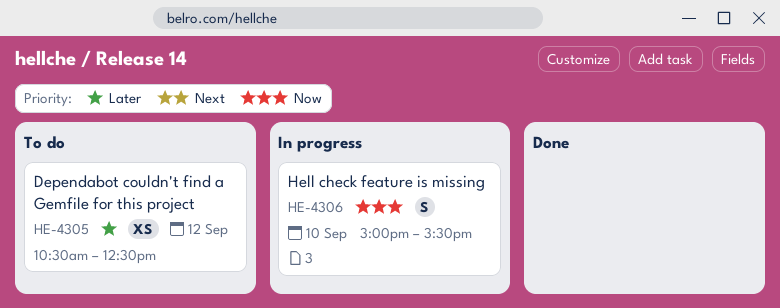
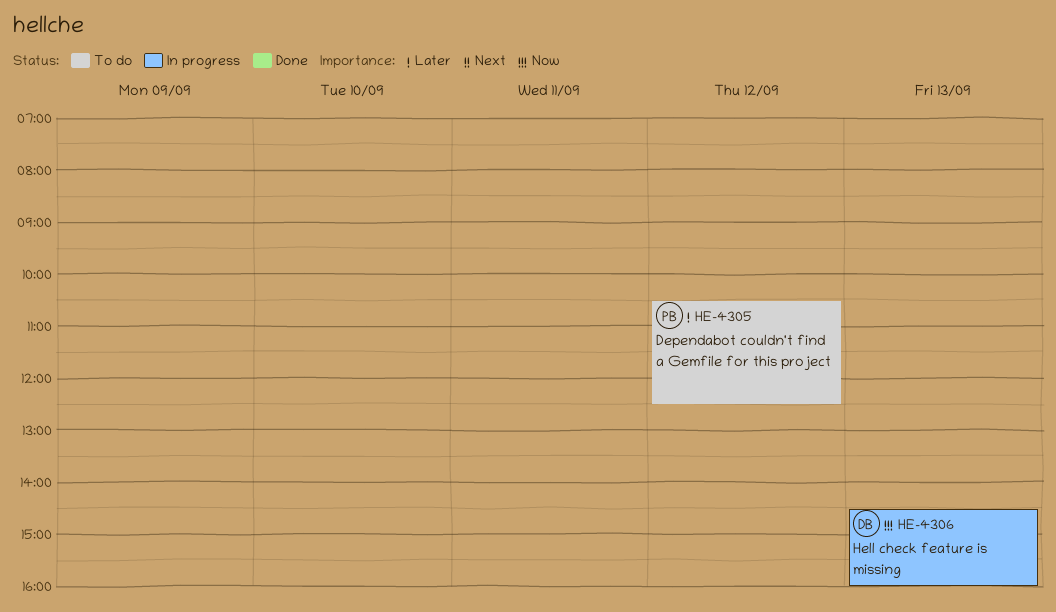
HE-4306, day: Sep 10 -> Sep 13
HE-4306, begins: 15:00 -> 14:30
HE-4306, ends: 15:30 -> 16:00

